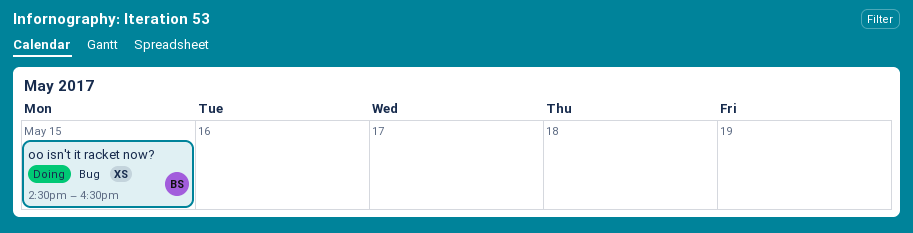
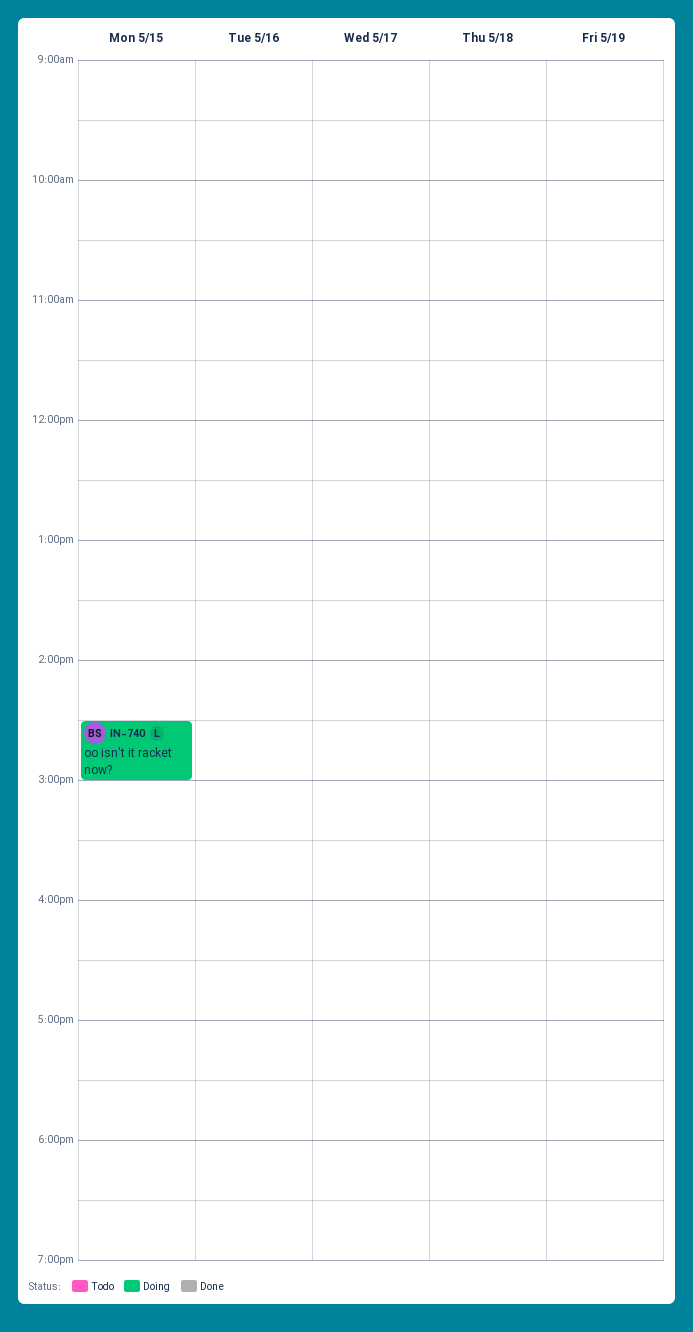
oo isn't it racket now?, estimate: XS -> L
oo isn't it racket now?, ends: 16:30 -> 15:00

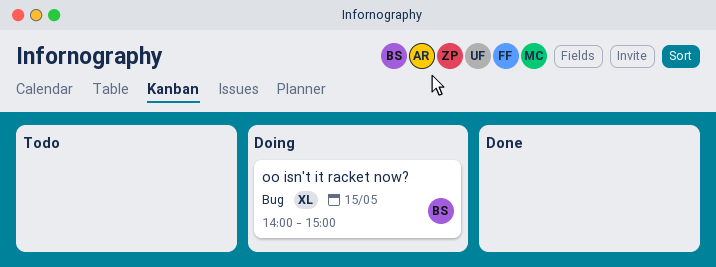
oo isn't it racket now?, estimate: L -> XL
oo isn't it racket now?, begins: 14:30 -> 14:00

